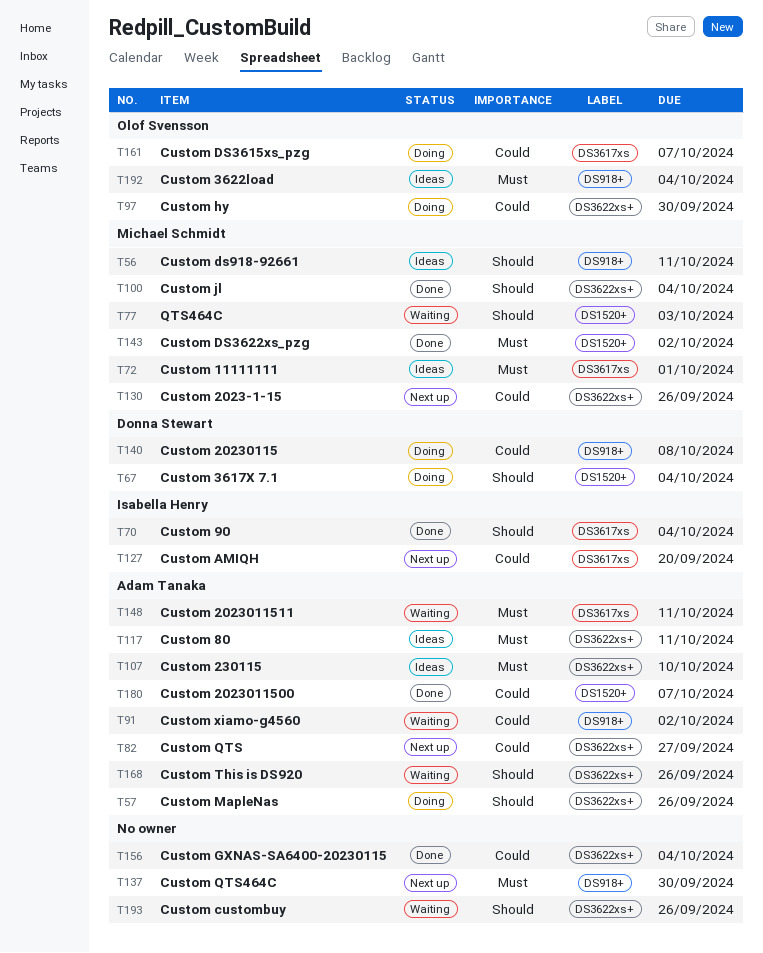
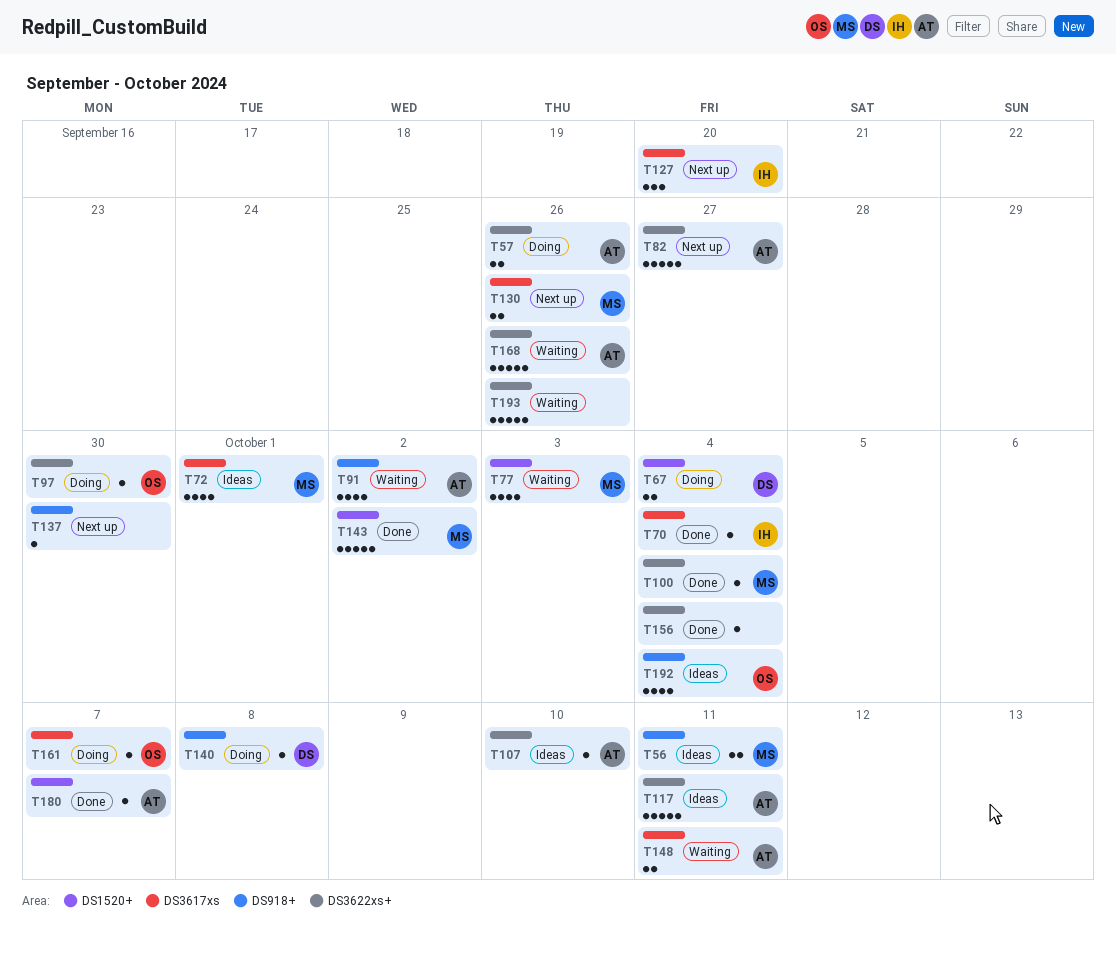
T130, label: DS3622xs+ -> DS3617xs

